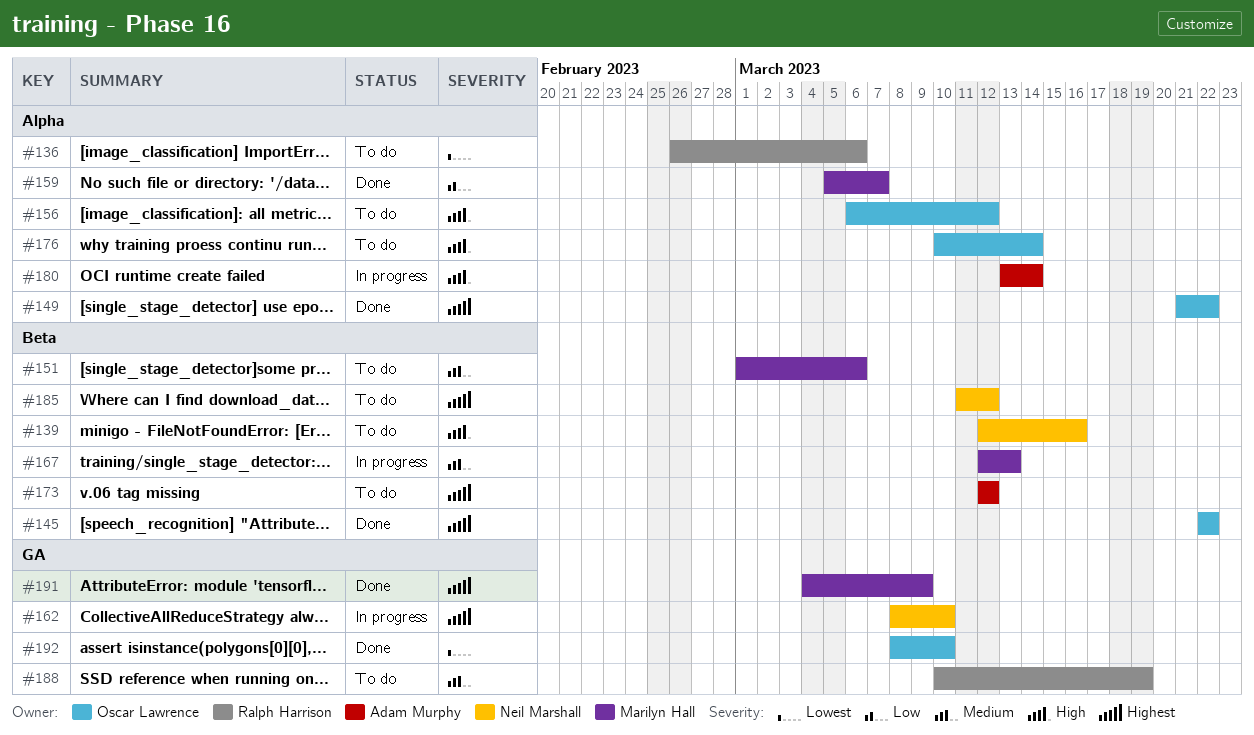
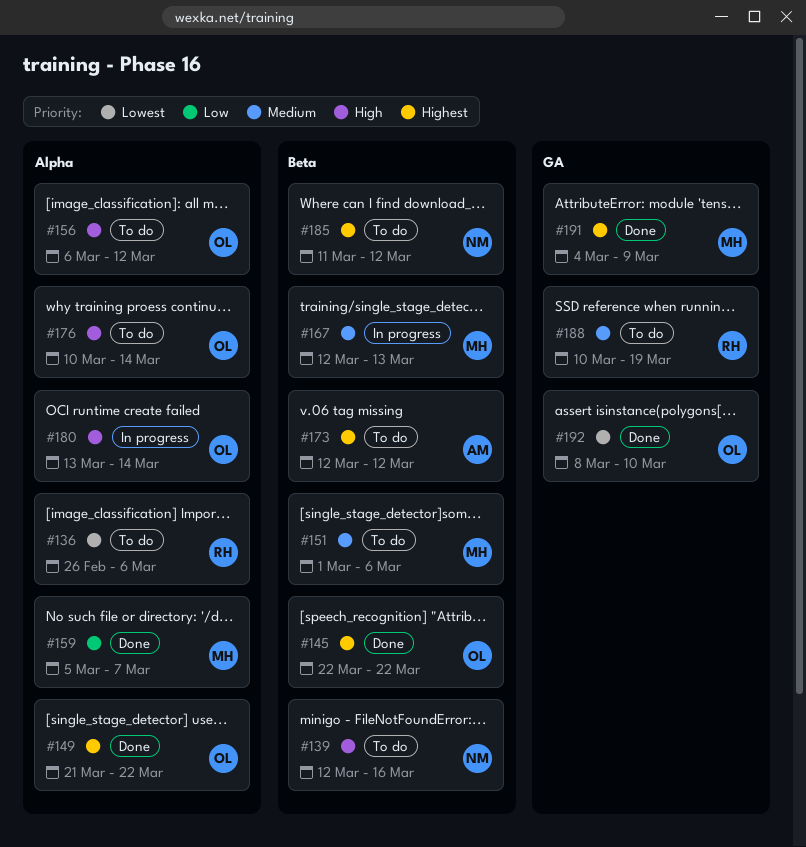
#162: present -> none
#180, owner: Adam Murphy -> Oscar Lawrence

